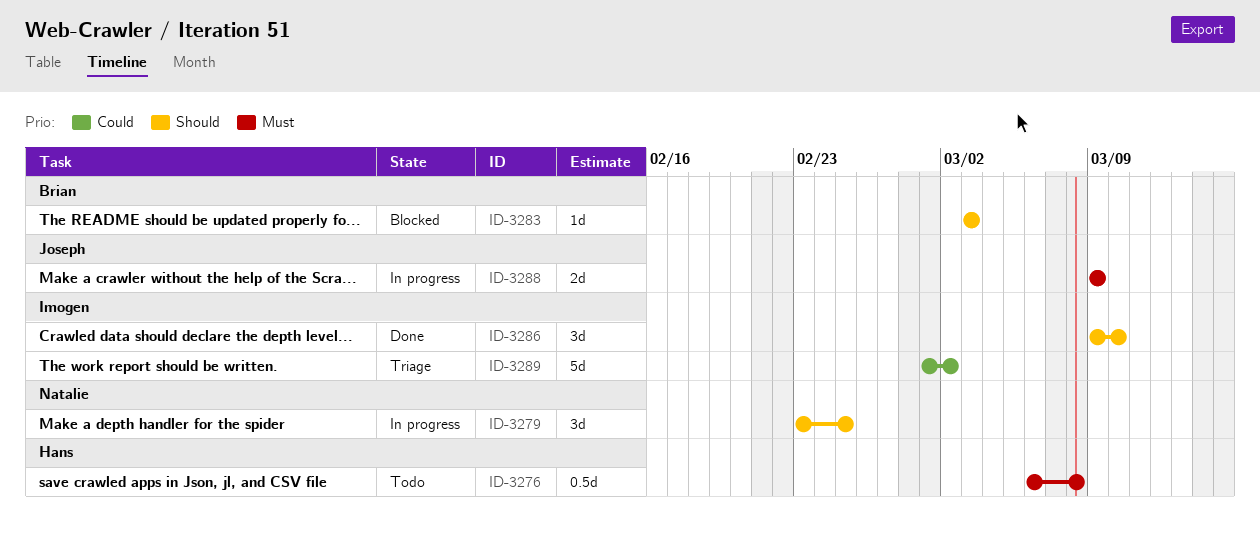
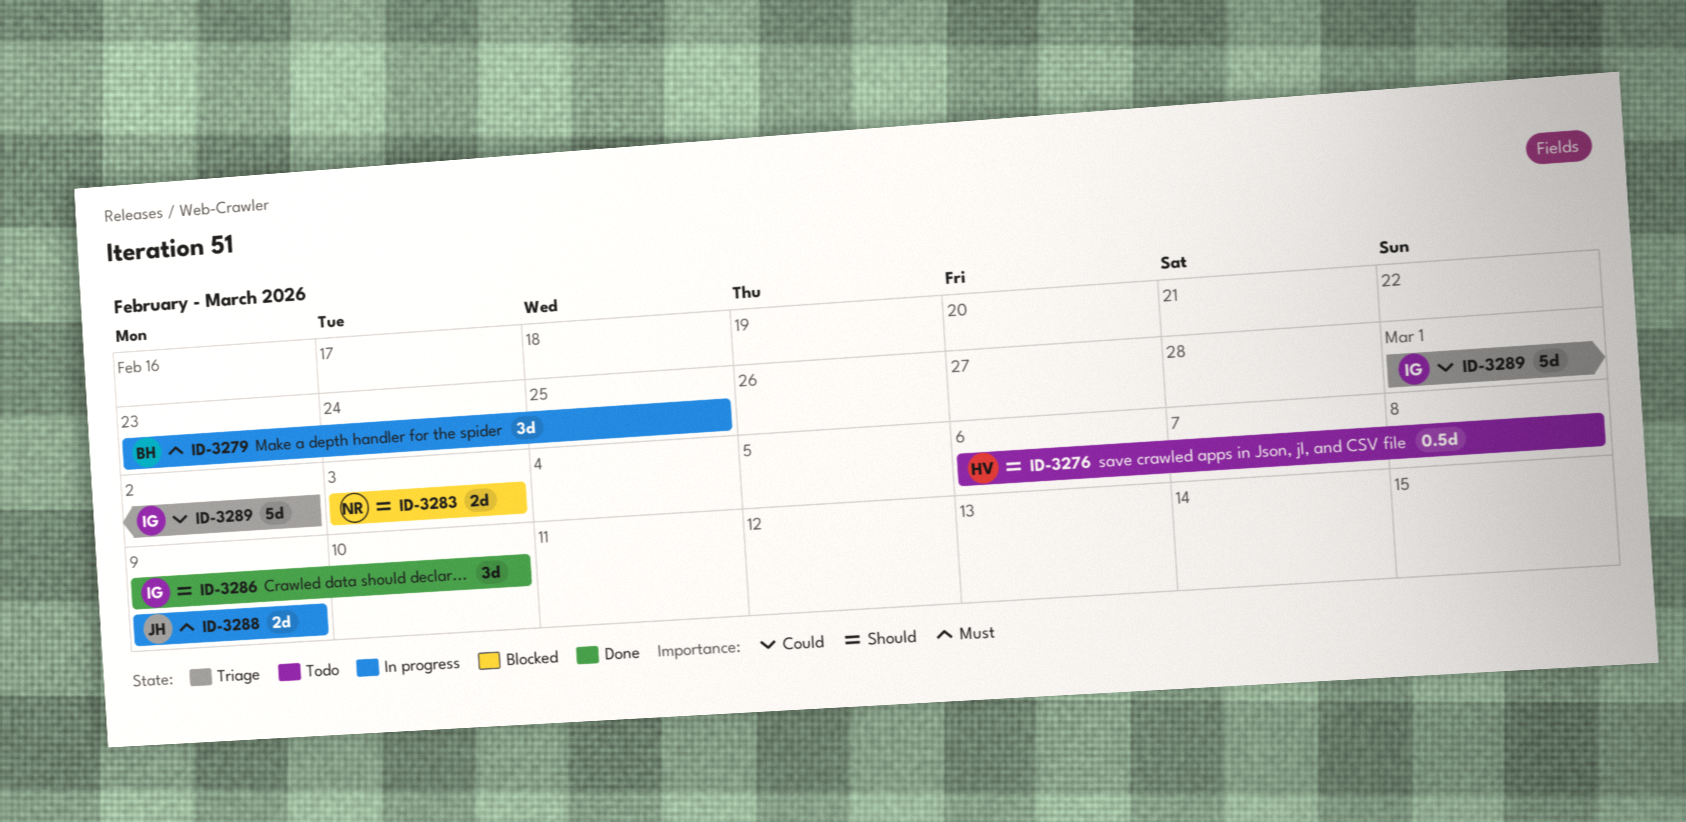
ID-3276, priority: Must -> Should
ID-3279, owner: Natalie -> Brian
ID-3279, priority: Should -> Must
ID-3283, owner: Brian -> Natalie
ID-3283, estimate: 1d -> 2d

